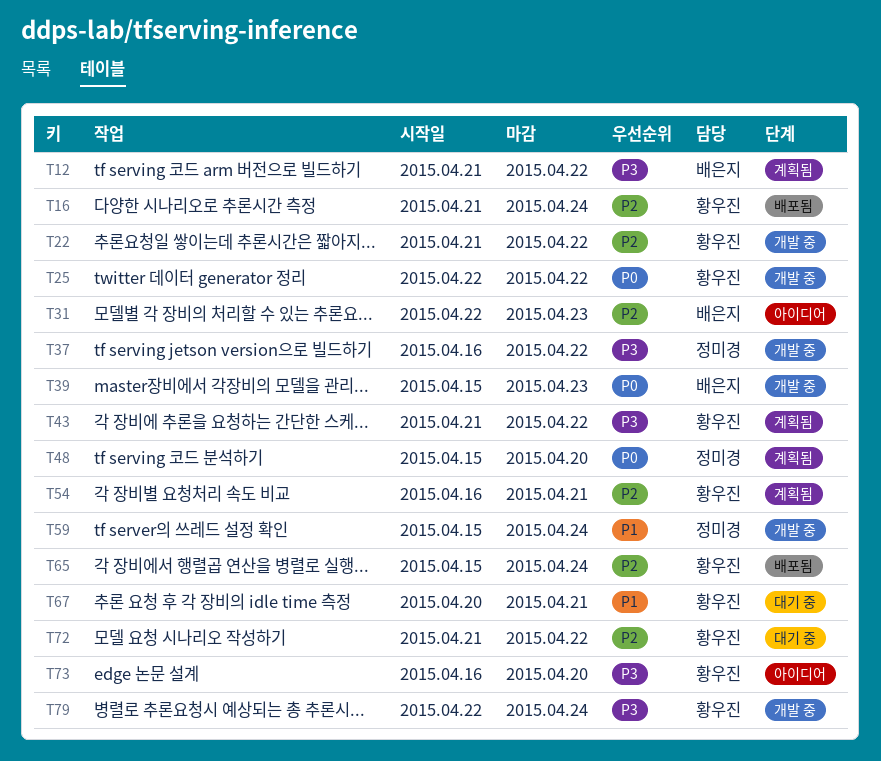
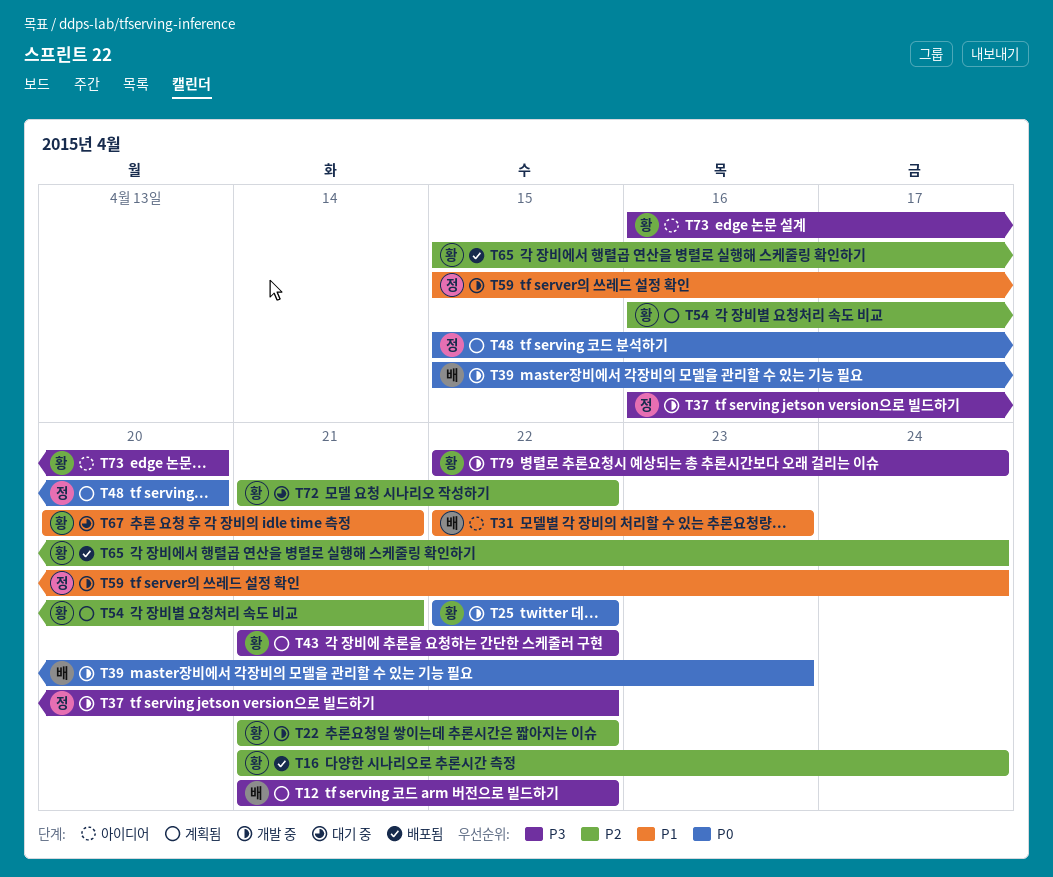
T31, priority: P2 -> P1

